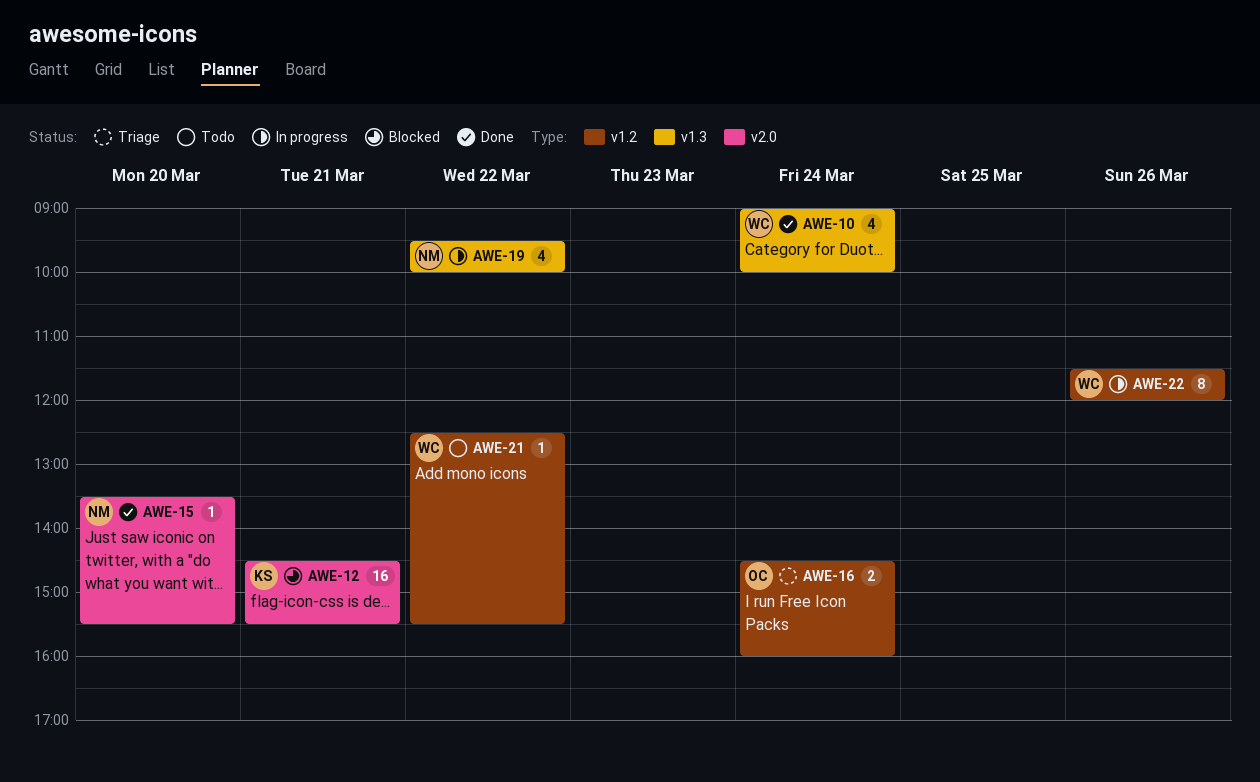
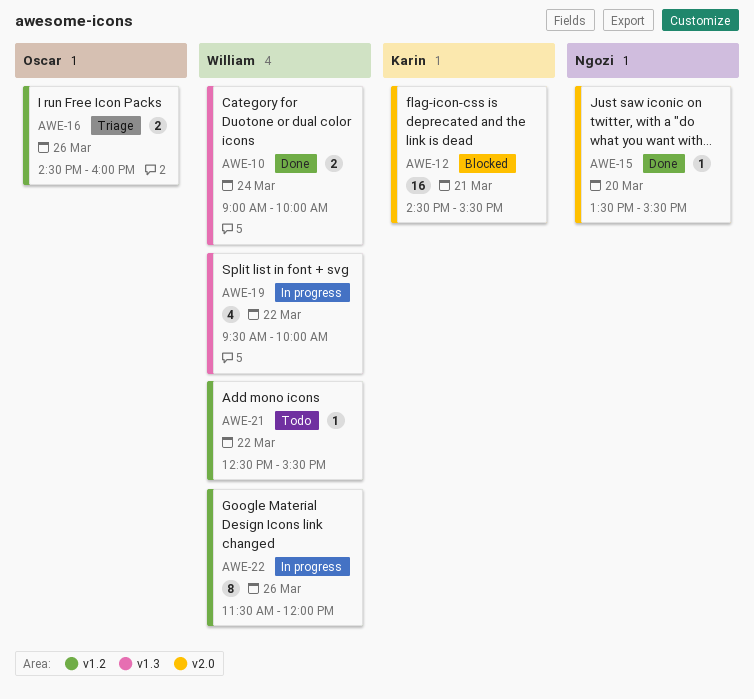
AWE-10, estimate: 4 -> 2
AWE-16, day: Mar 24 -> Mar 26
AWE-19, owner: Ngozi -> William

